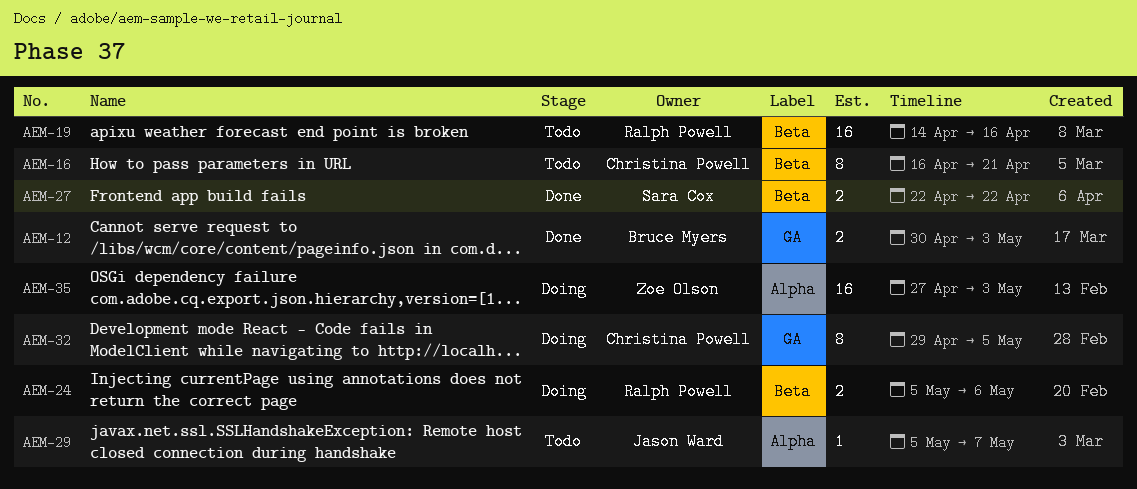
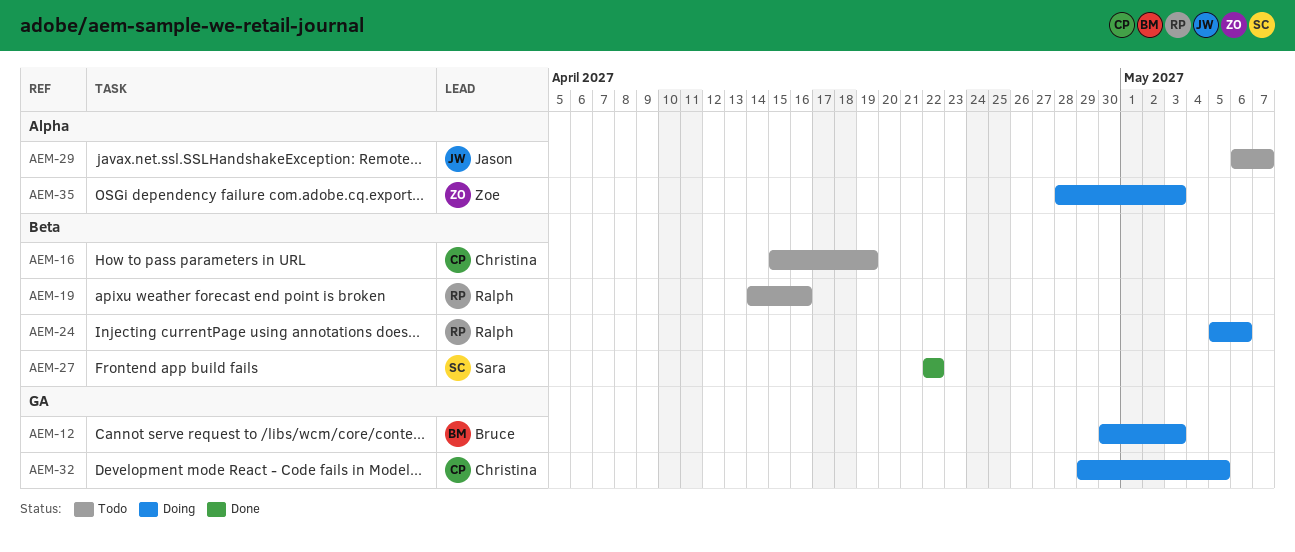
AEM-12, status: Done -> Doing
AEM-16, start: Apr 16 -> Apr 15
AEM-16, due: Apr 21 -> Apr 19
AEM-29, start: May 5 -> May 6
AEM-35, start: Apr 27 -> Apr 28

